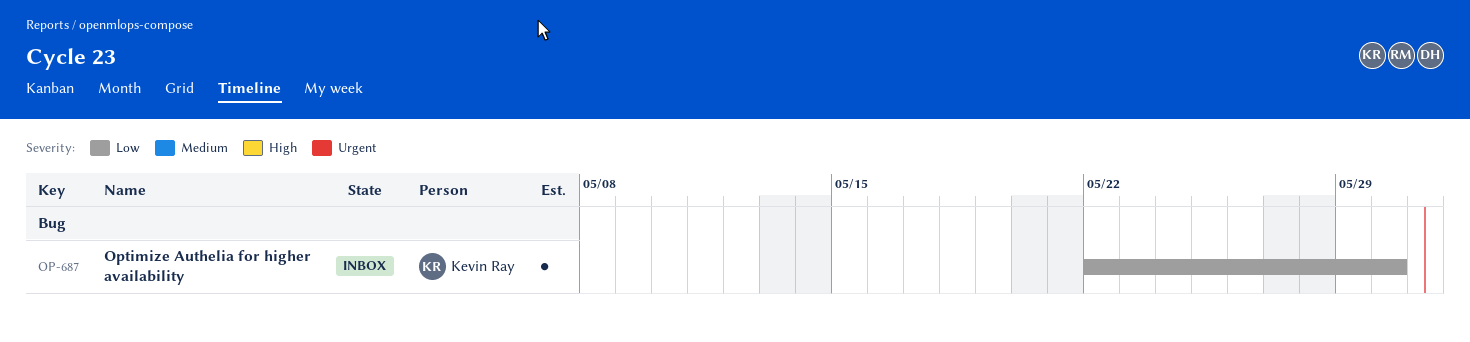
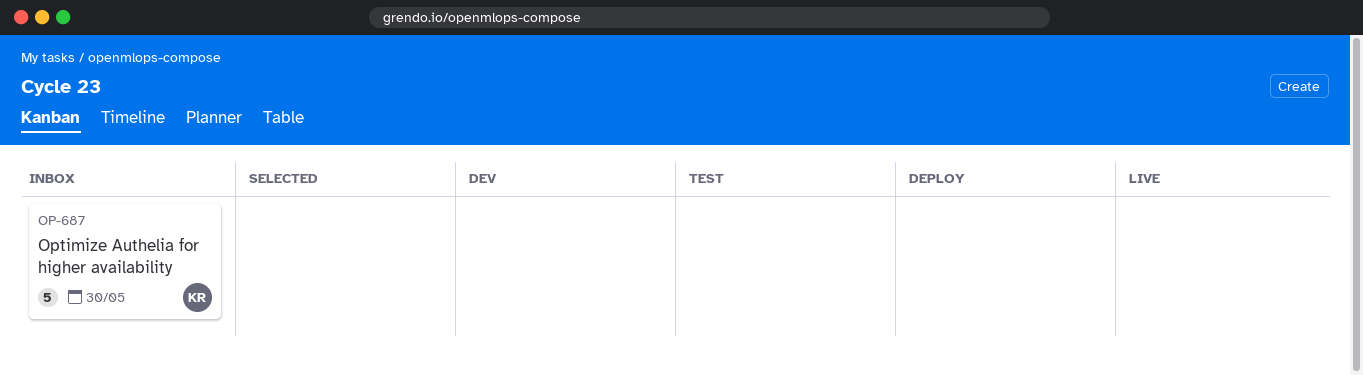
OP-687, estimate: 1 -> 5

